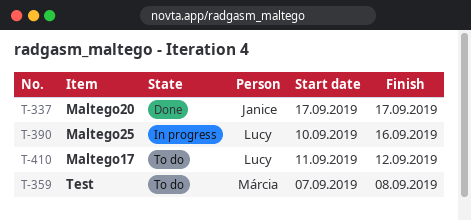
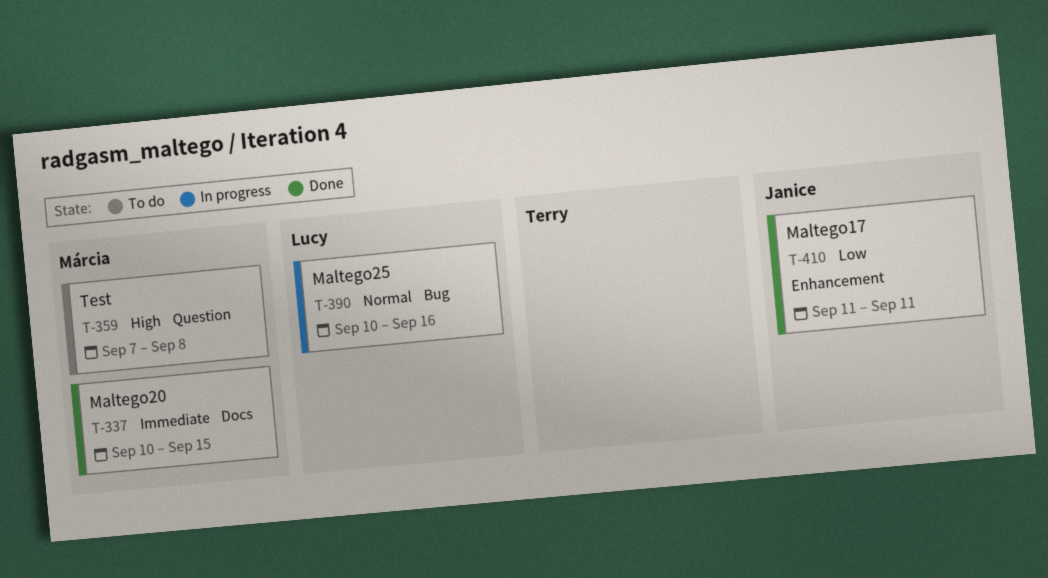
T-337, owner: Janice -> Márcia
T-337, start: Sep 17 -> Sep 10
T-337, due: Sep 17 -> Sep 15
T-410, status: To do -> Done
T-410, owner: Lucy -> Janice
T-410, due: Sep 12 -> Sep 11

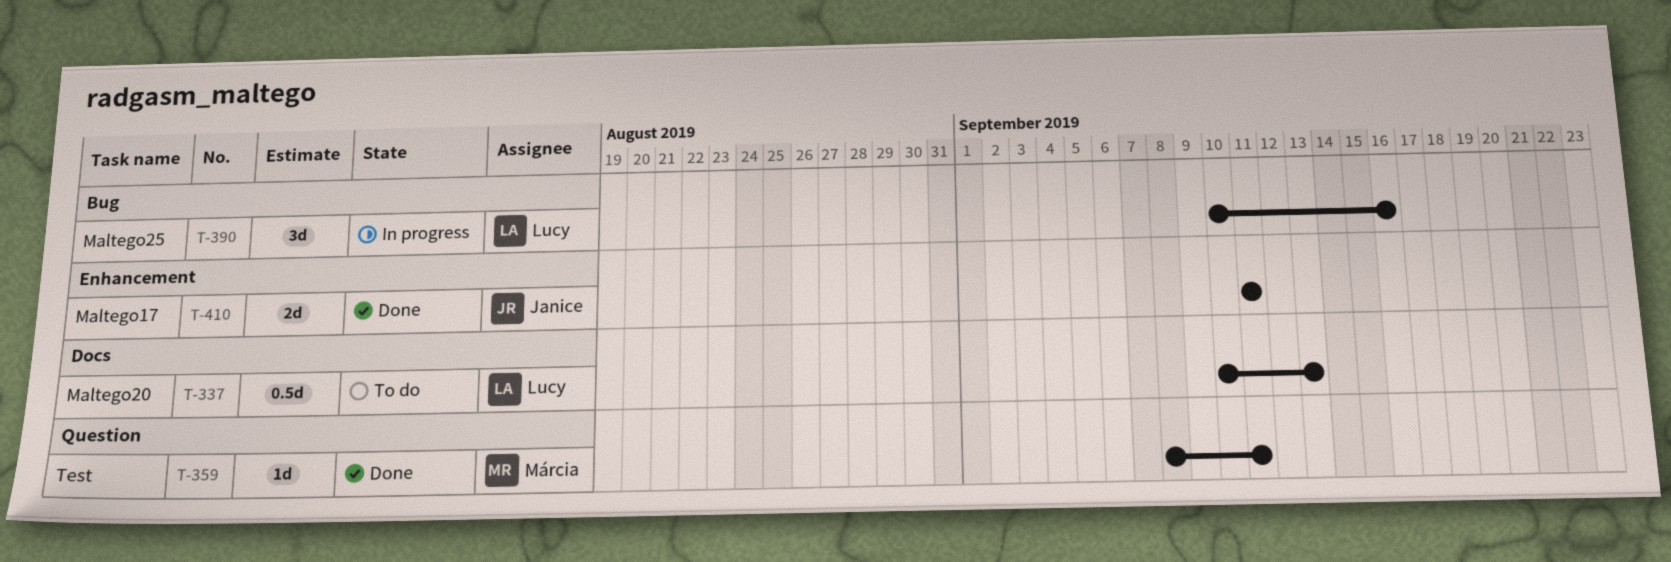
T-337, status: Done -> To do
T-337, owner: Márcia -> Lucy
T-337, due: Sep 15 -> Sep 13
T-359, status: To do -> Done
T-359, start: Sep 7 -> Sep 8
T-359, due: Sep 8 -> Sep 11

